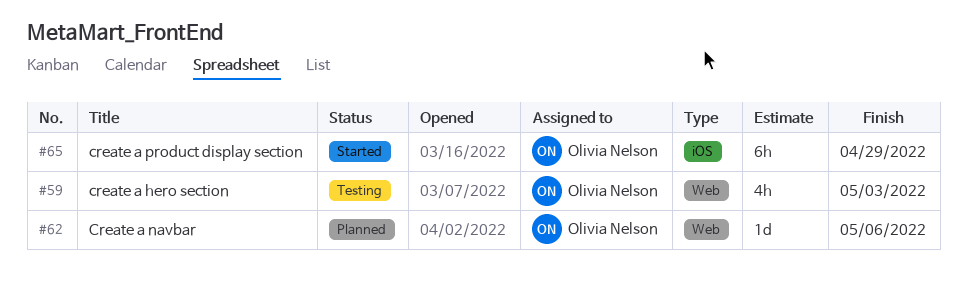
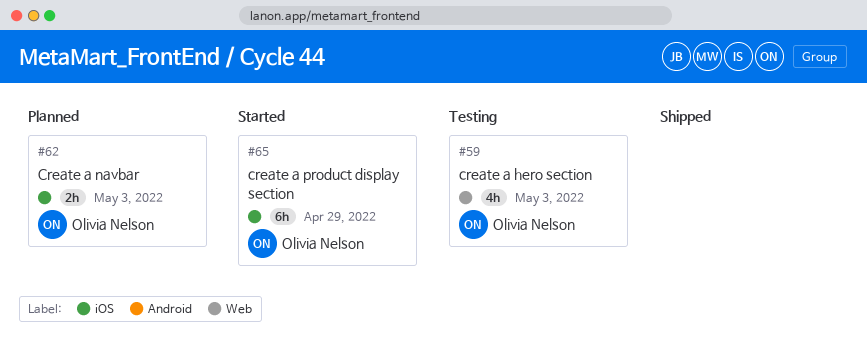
#62, label: Web -> iOS
#62, estimate: 1d -> 2h
#62, due: May 6 -> May 3

